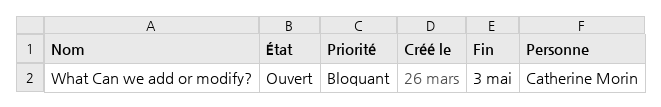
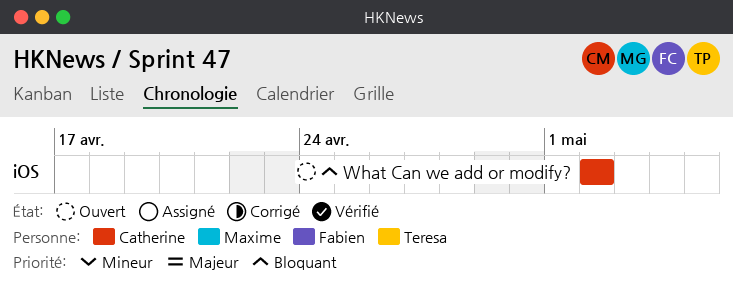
What Can we add or modify?, due: May 3 -> May 2

